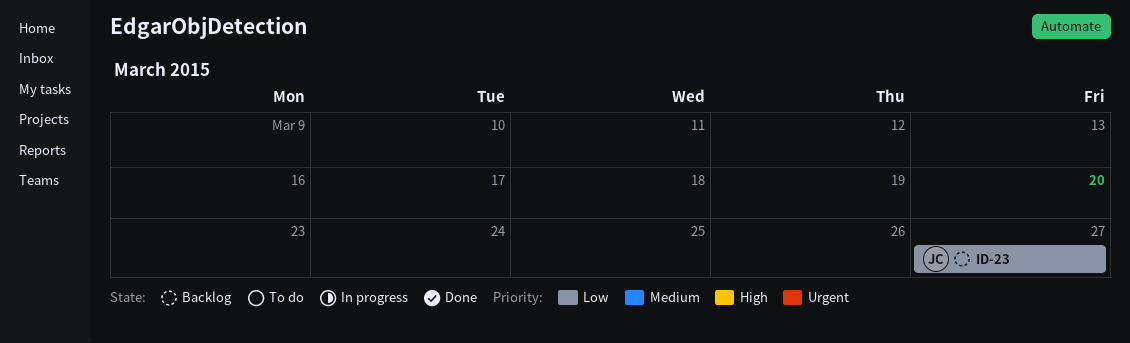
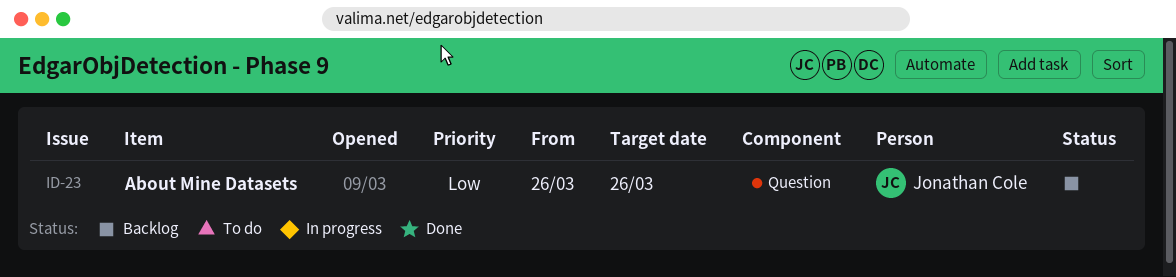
ID-23, start: Mar 27 -> Mar 26
ID-23, due: Mar 27 -> Mar 26

